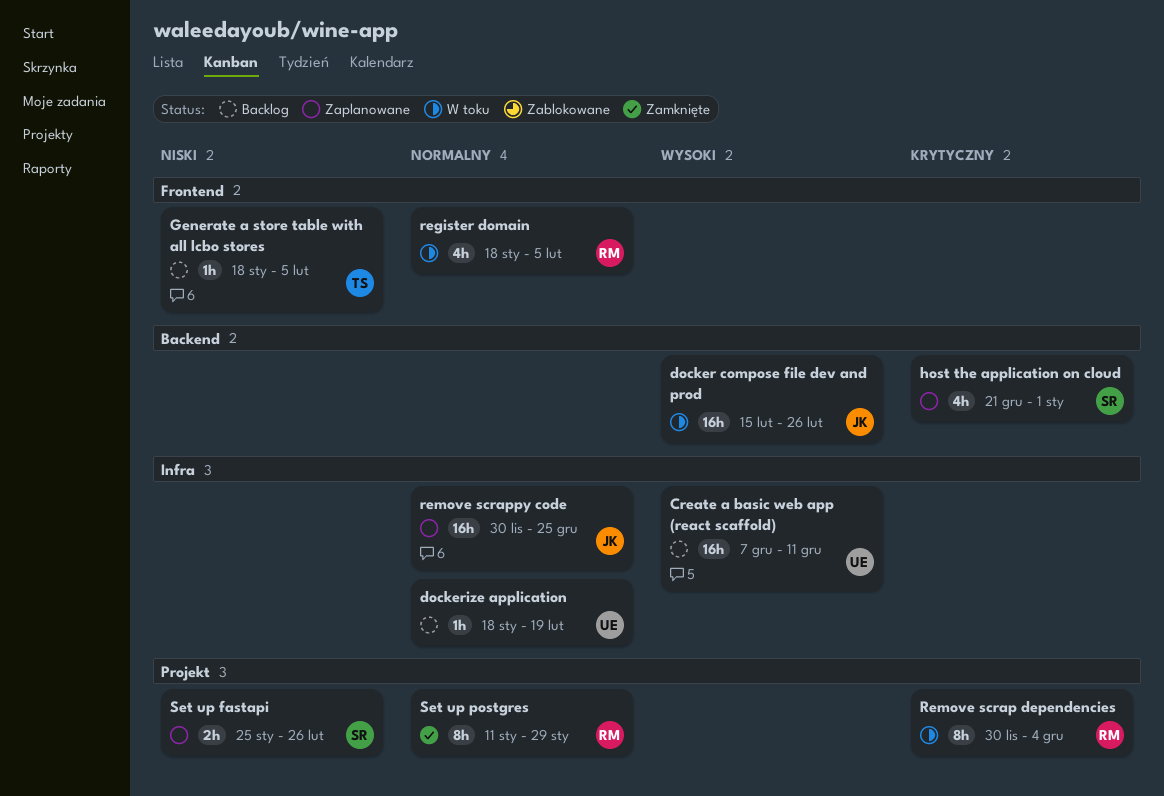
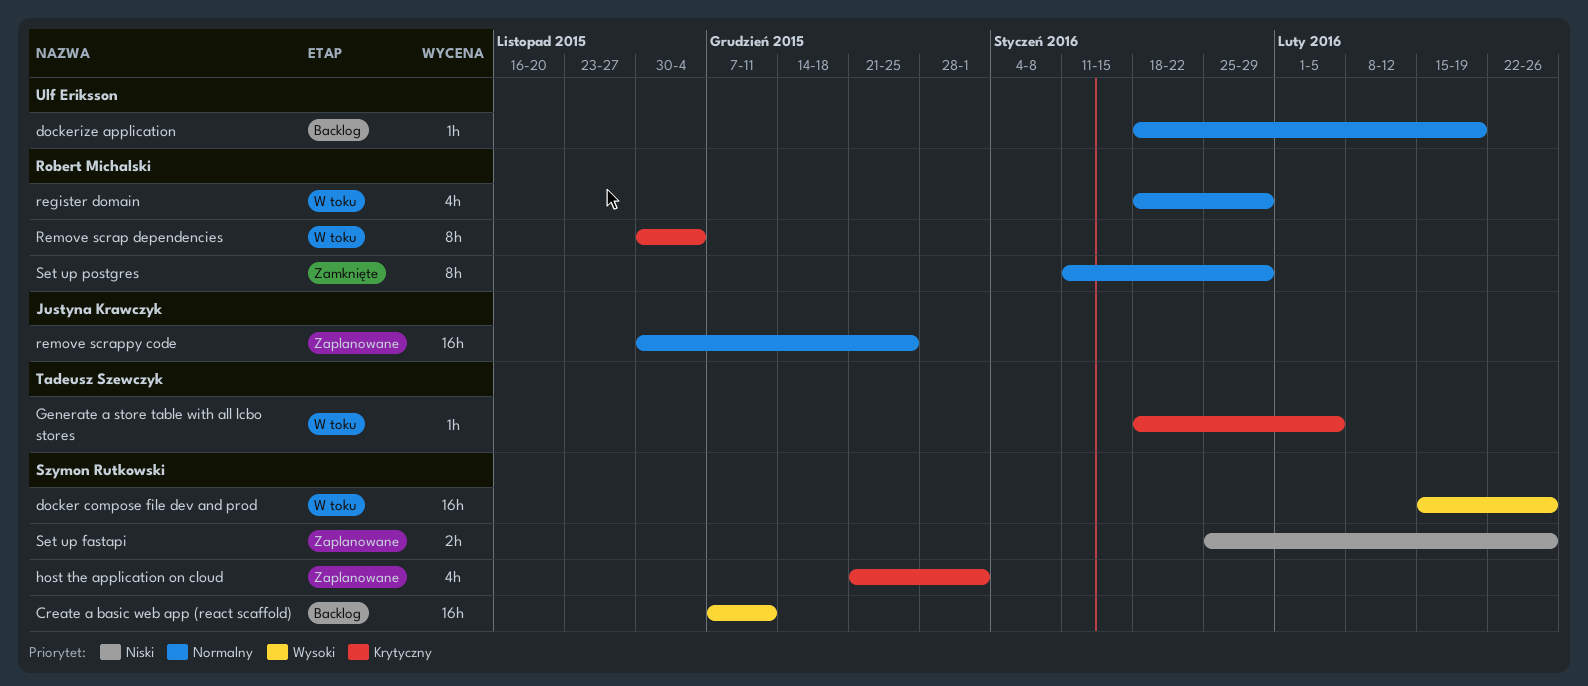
Create a basic web app (react scaffold), owner: Ulf Eriksson -> Szymon Rutkowski
docker compose file dev and prod, owner: Justyna Krawczyk -> Szymon Rutkowski
Generate a store table with all lcbo stores, status: Backlog -> W toku
Generate a store table with all lcbo stores, priority: Niski -> Krytyczny
register domain, due: Feb 5 -> Jan 29

